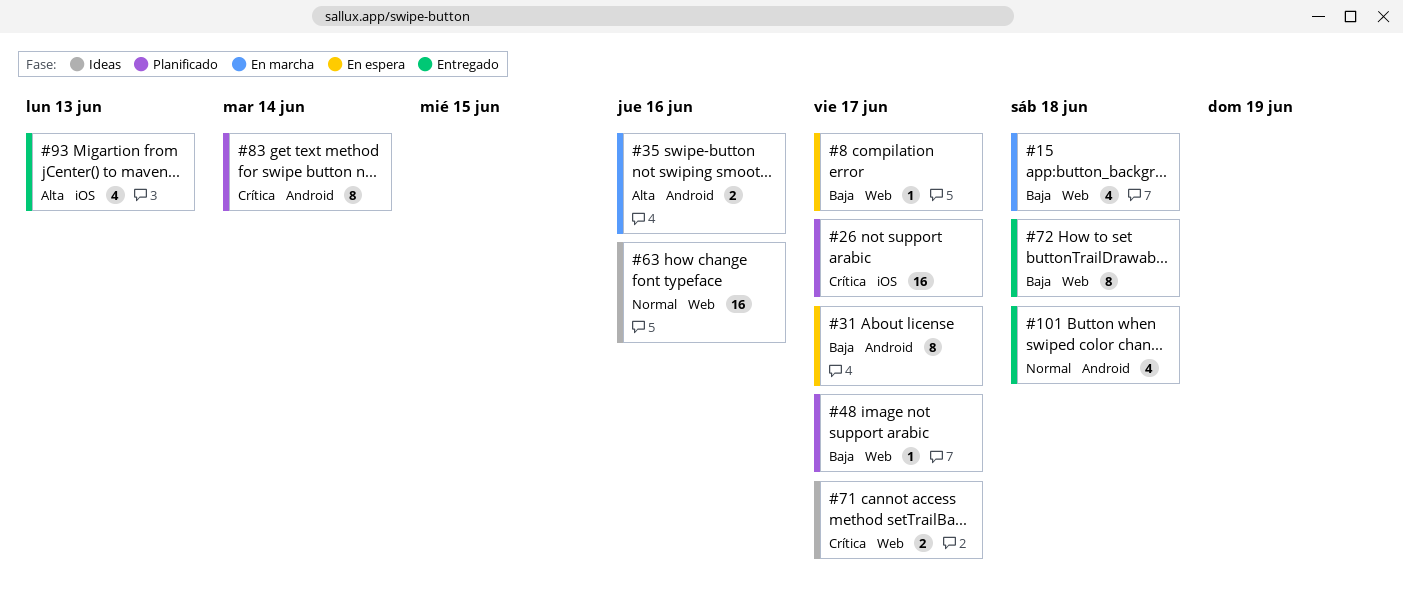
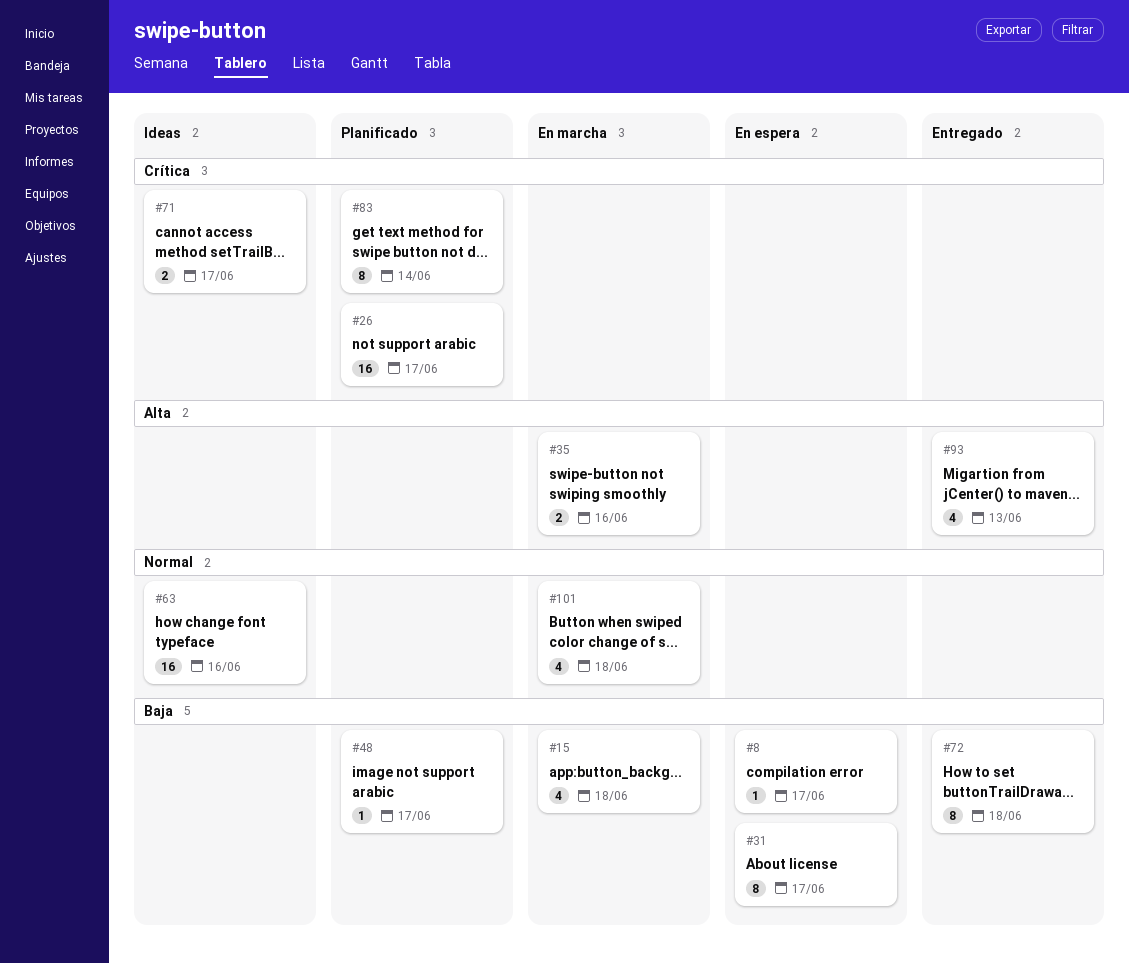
#101, status: Entregado -> En marcha

